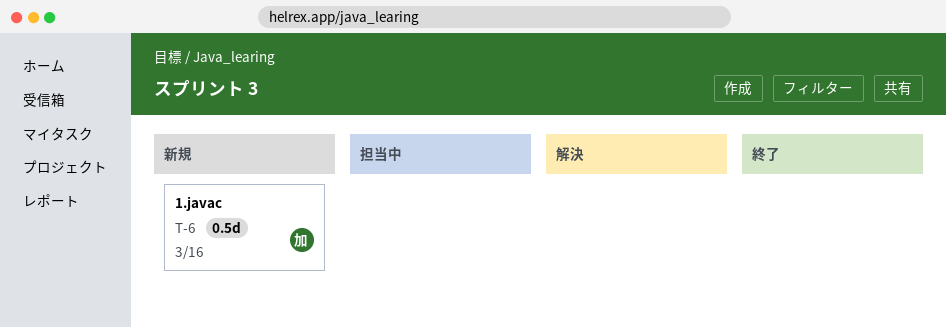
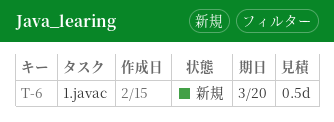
T-6, due: Mar 16 -> Mar 20

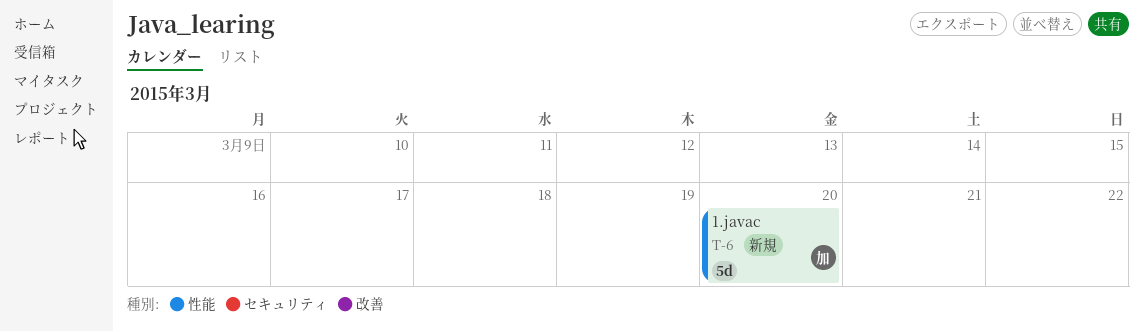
T-6, estimate: 0.5d -> 5d

